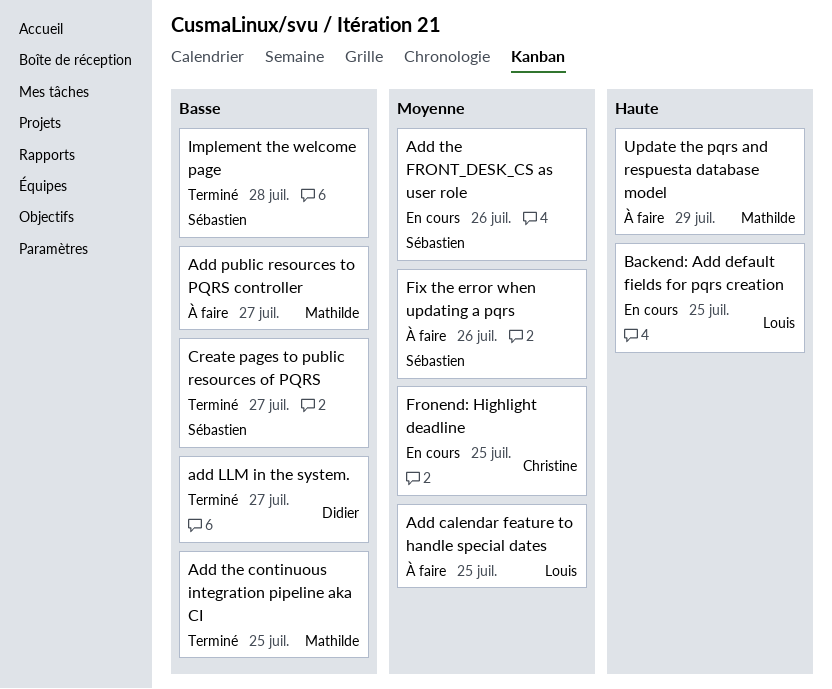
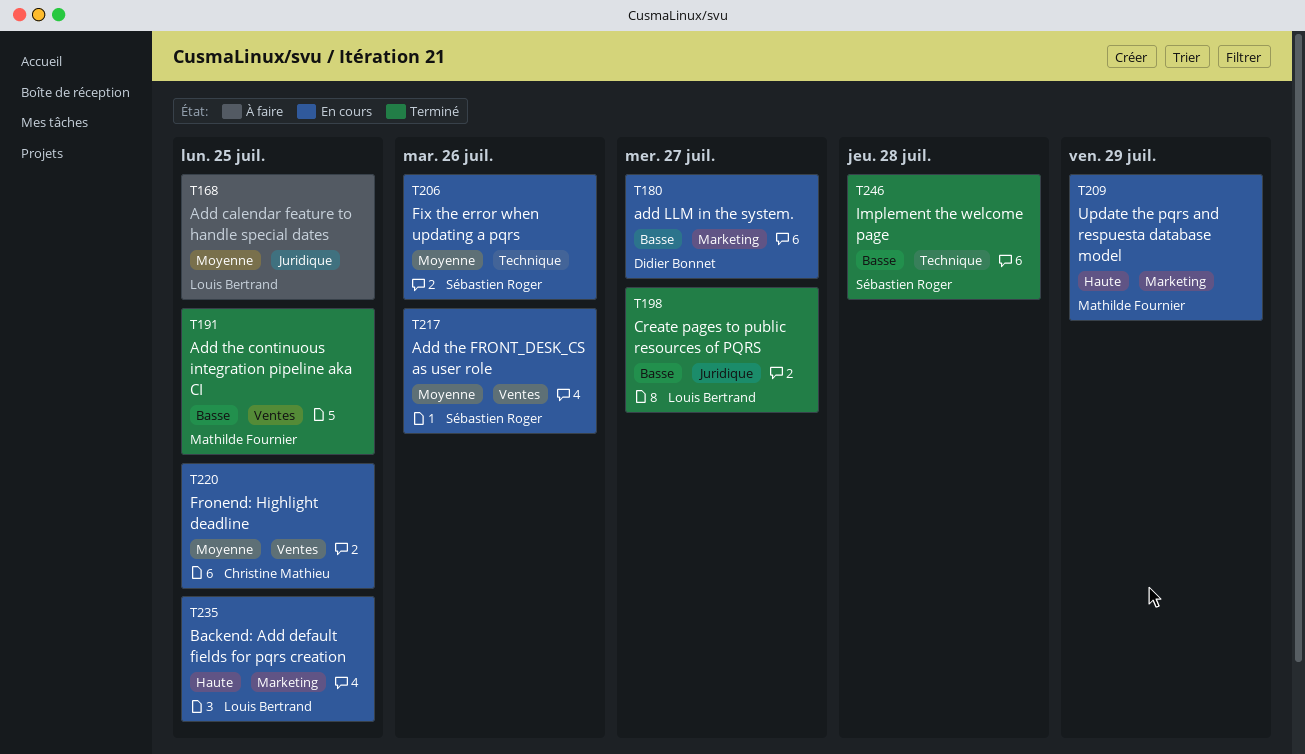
add LLM in the system., status: Terminé -> En cours
Add public resources to PQRS controller: present -> none
Create pages to public resources of PQRS, owner: Sébastien Roger -> Louis Bertrand
Fix the error when updating a pqrs, status: À faire -> En cours
Update the pqrs and respuesta database model, status: À faire -> En cours

